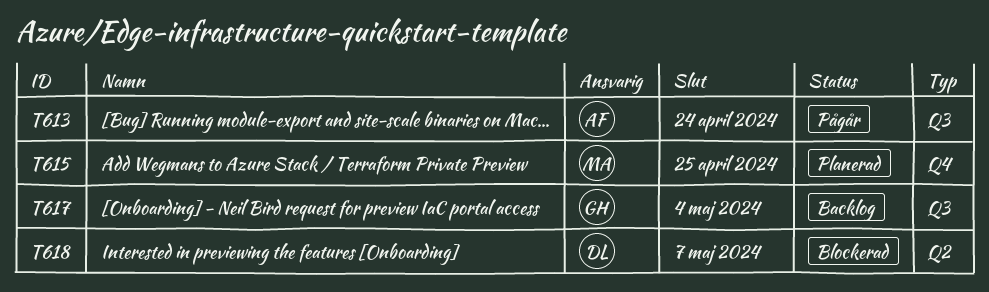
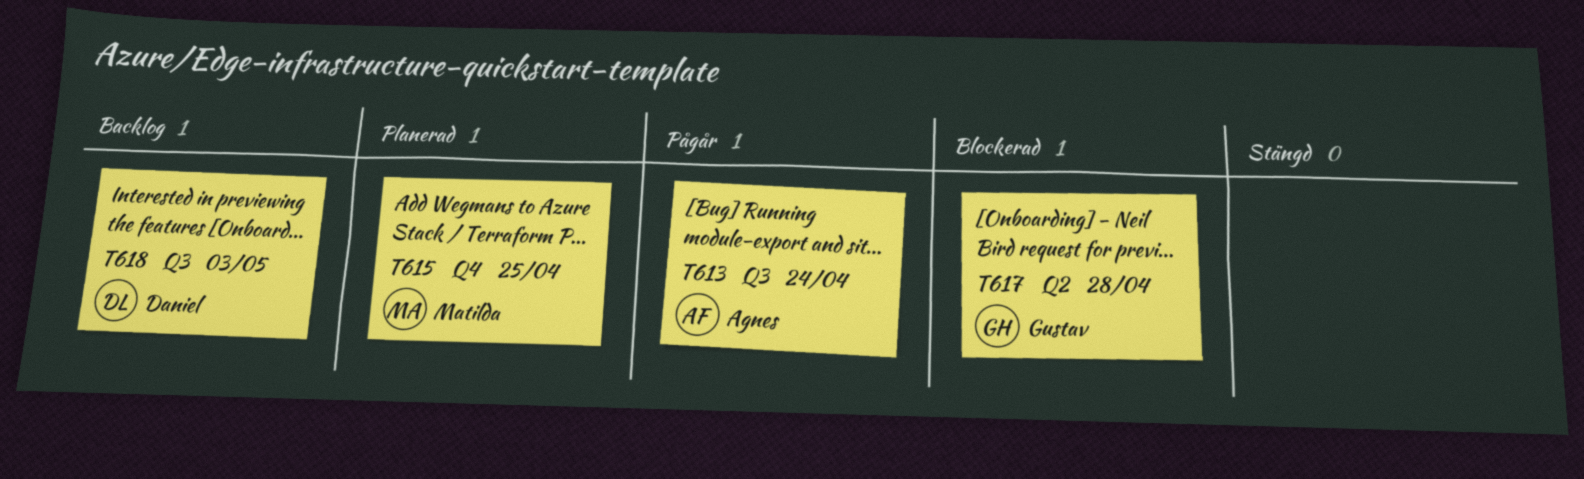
T617, status: Backlog -> Blockerad
T617, label: Q3 -> Q2
T617, due: May 4 -> Apr 28
T618, status: Blockerad -> Backlog
T618, label: Q2 -> Q3
T618, due: May 7 -> May 3

